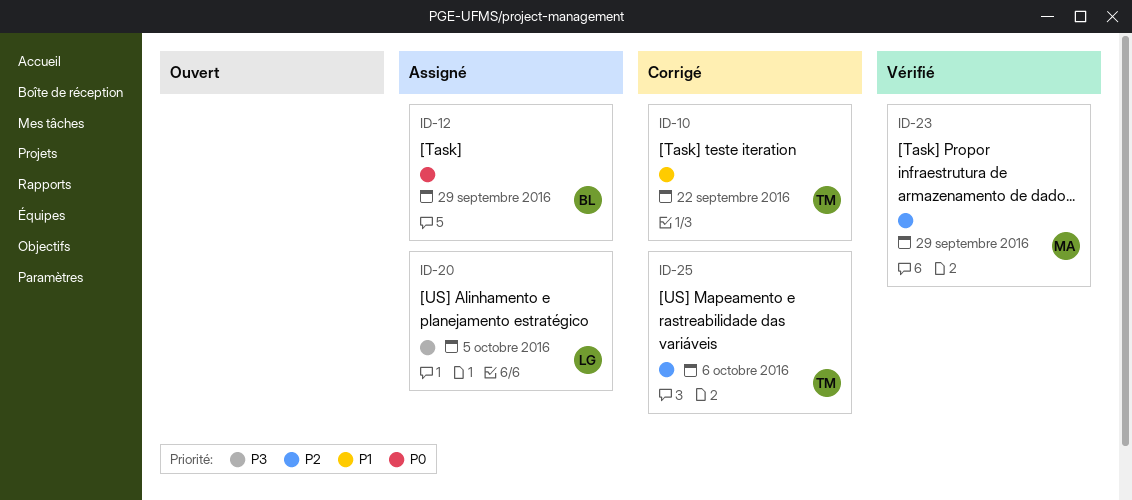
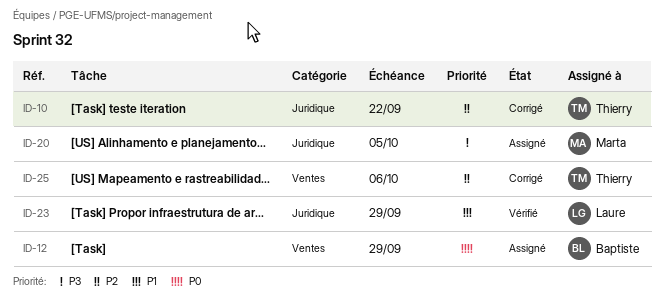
ID-10, priority: P1 -> P2
ID-20, owner: Laure -> Marta
ID-23, owner: Marta -> Laure
ID-23, priority: P2 -> P1

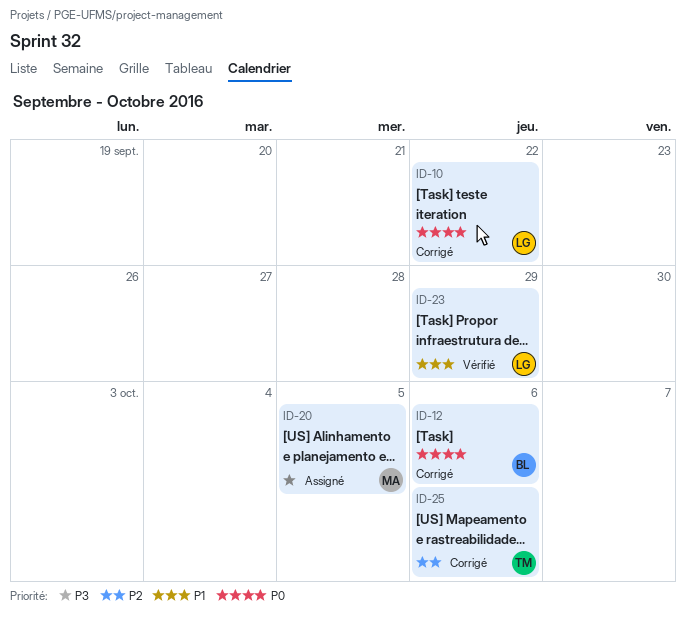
ID-10, owner: Thierry -> Laure
ID-10, priority: P2 -> P0
ID-12, status: Assigné -> Corrigé
ID-12, due: Sep 29 -> Oct 6

